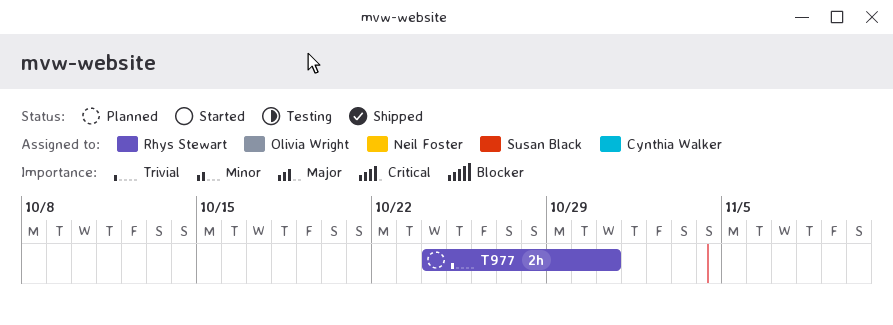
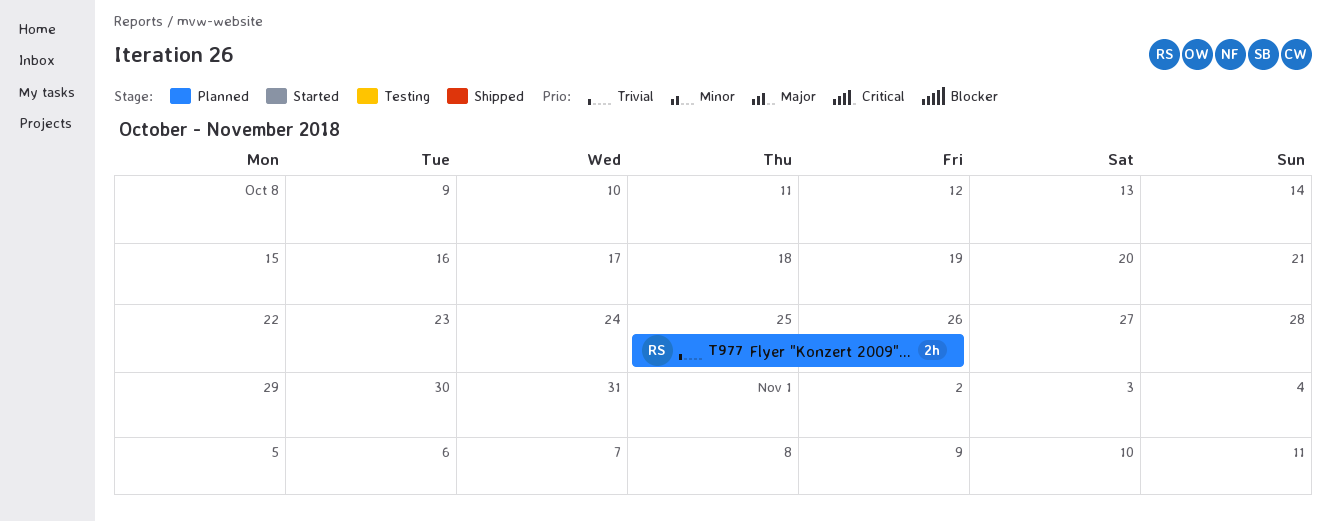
T977, start: Oct 24 -> Oct 25
T977, due: Oct 31 -> Oct 26

